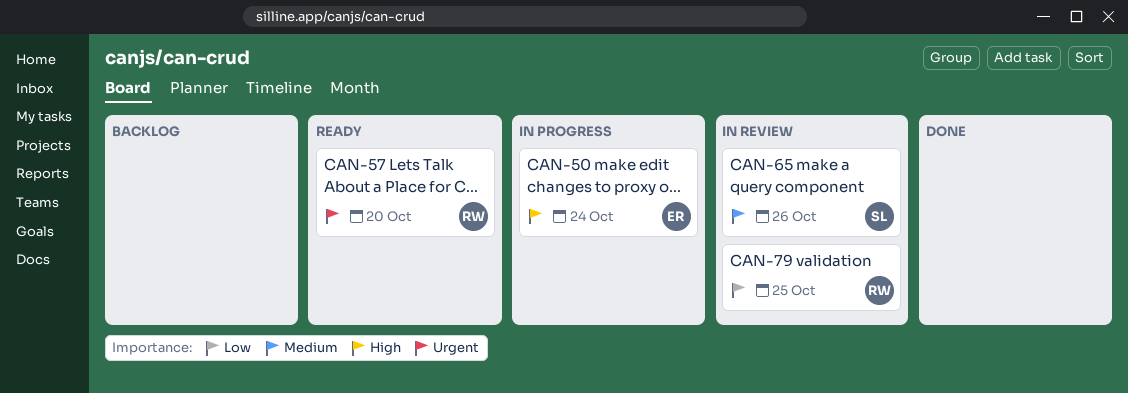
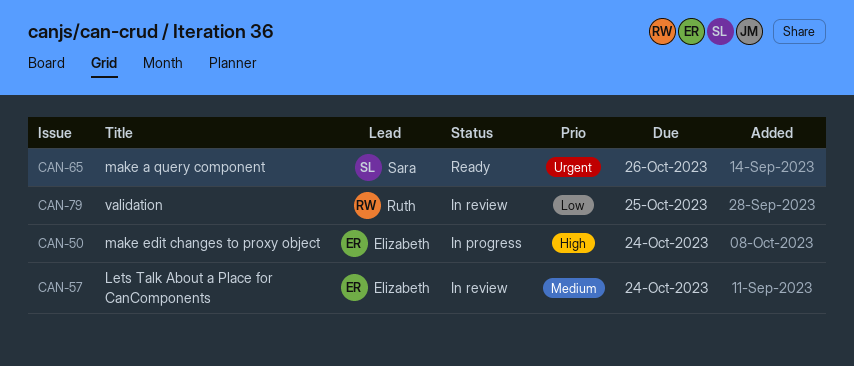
CAN-57, status: Ready -> In review
CAN-57, owner: Ruth -> Elizabeth
CAN-57, priority: Urgent -> Medium
CAN-57, due: Oct 20 -> Oct 24
CAN-65, status: In review -> Ready
CAN-65, priority: Medium -> Urgent

